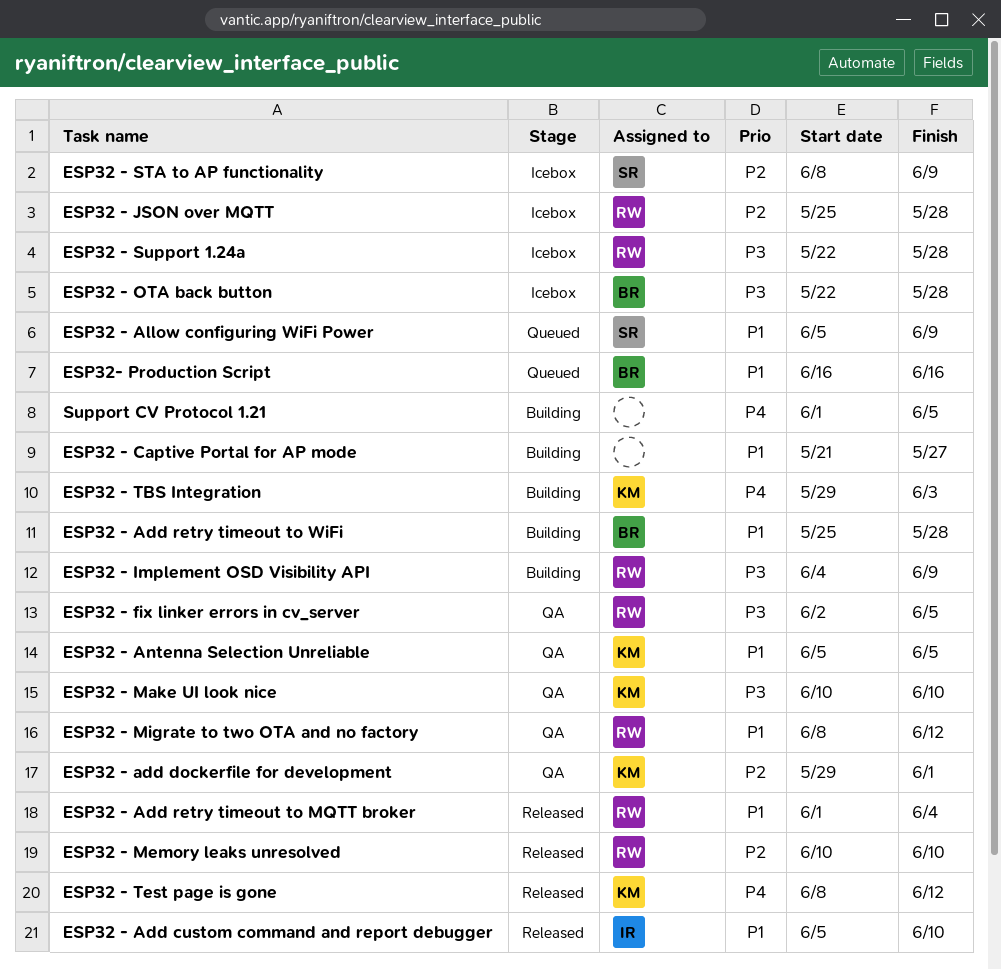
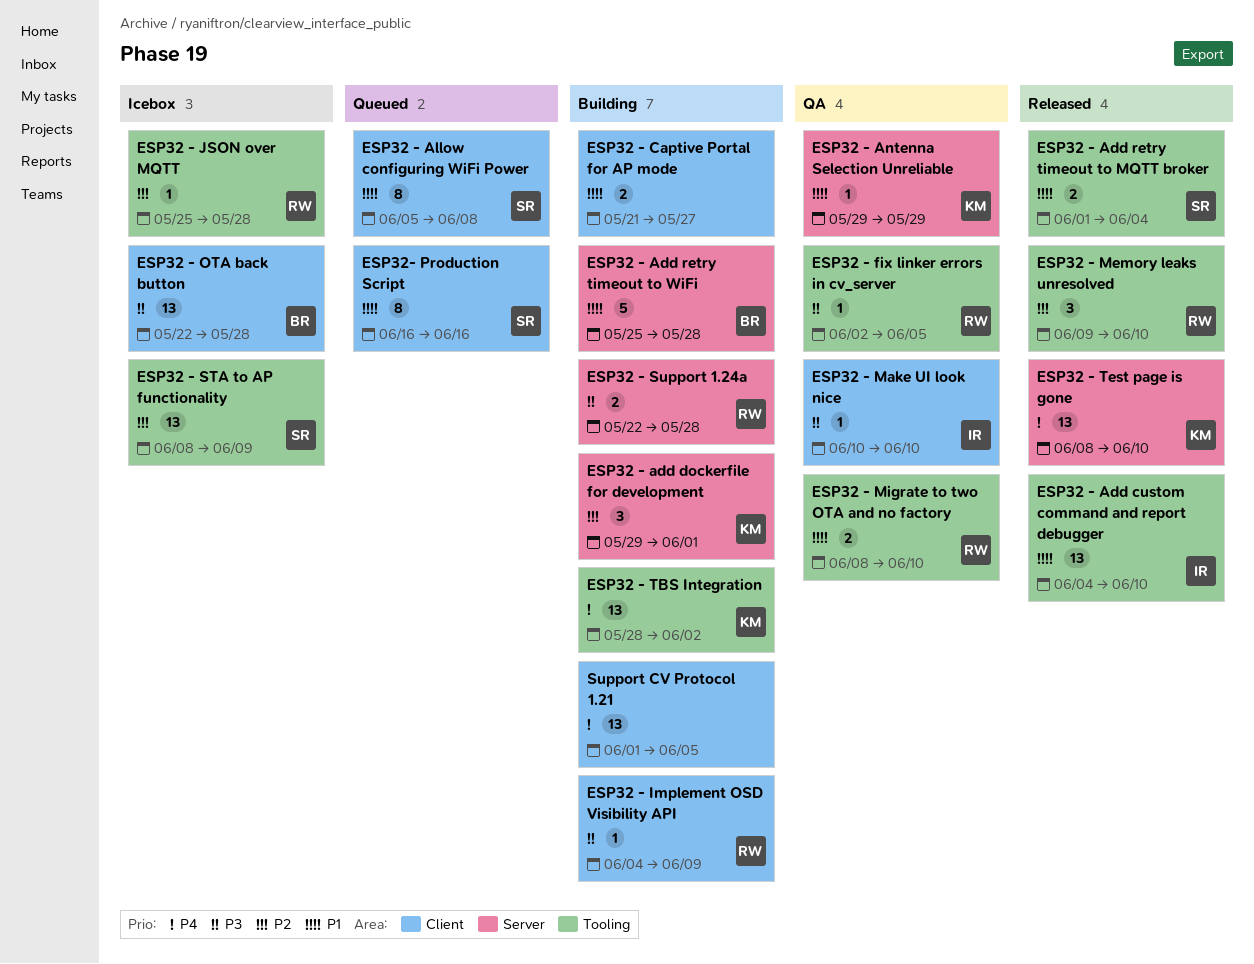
ESP32 - Add custom command and report debugger, start: Jun 5 -> Jun 4
ESP32 - add dockerfile for development, status: QA -> Building
ESP32 - Add retry timeout to MQTT broker, owner: RW -> SR
ESP32 - Allow configuring WiFi Power, due: Jun 9 -> Jun 8
ESP32 - Antenna Selection Unreliable, start: Jun 5 -> May 29
ESP32 - Antenna Selection Unreliable, due: Jun 5 -> May 29
ESP32 - Make UI look nice, owner: KM -> IR
ESP32 - Memory leaks unresolved, start: Jun 10 -> Jun 9
ESP32 - Migrate to two OTA and no factory, due: Jun 12 -> Jun 10
ESP32 - Support 1.24a, status: Icebox -> Building
ESP32 - TBS Integration, start: May 29 -> May 28
ESP32 - TBS Integration, due: Jun 3 -> Jun 2
ESP32 - Test page is gone, due: Jun 12 -> Jun 10
ESP32- Production Script, owner: BR -> SR

